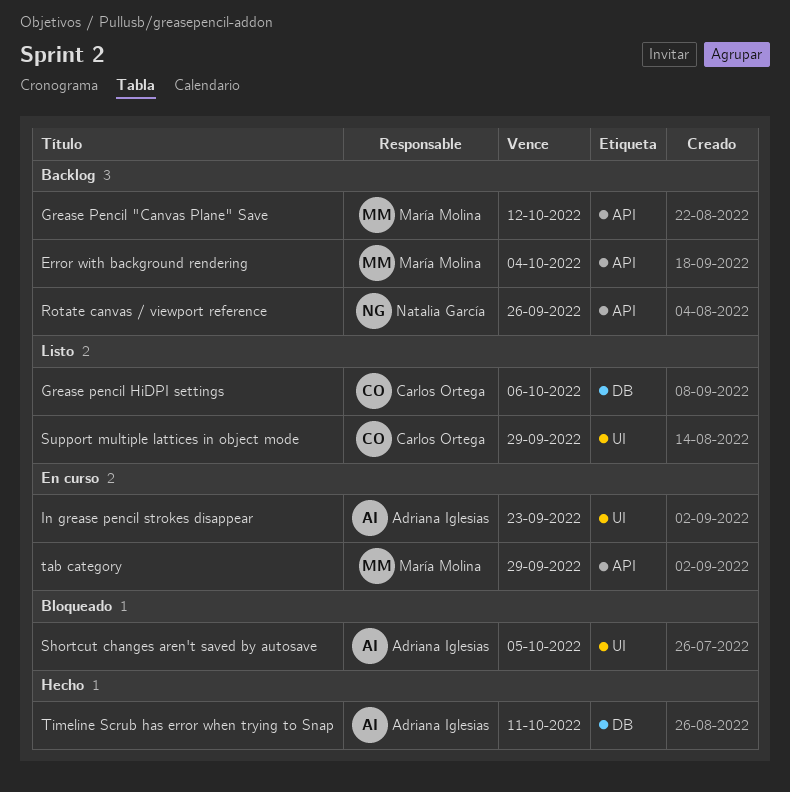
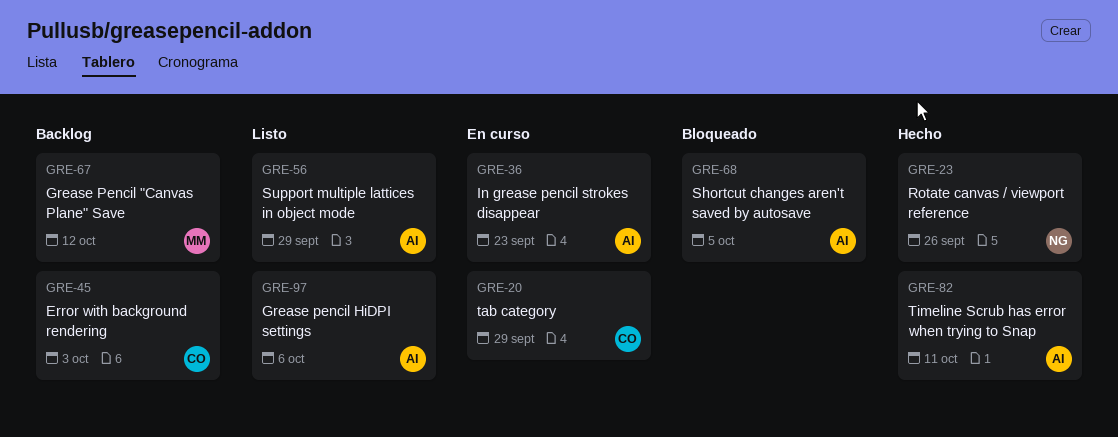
Error with background rendering, owner: María Molina -> Carlos Ortega
Error with background rendering, due: Oct 4 -> Oct 3
Grease pencil HiDPI settings, owner: Carlos Ortega -> Adriana Iglesias
Rotate canvas / viewport reference, status: Backlog -> Hecho
Support multiple lattices in object mode, owner: Carlos Ortega -> Adriana Iglesias
tab category, owner: María Molina -> Carlos Ortega

